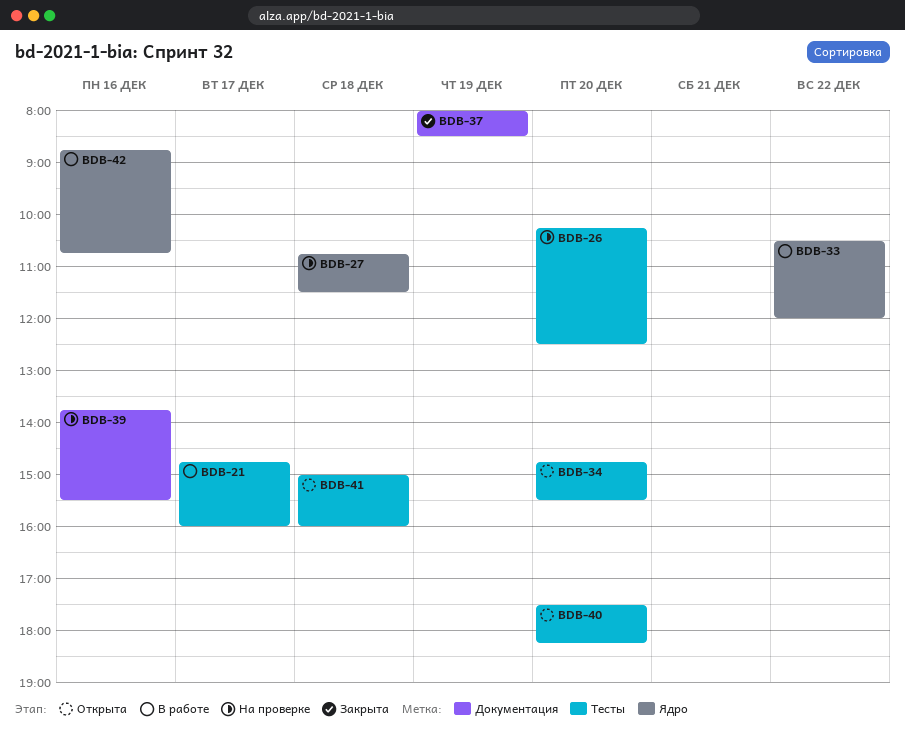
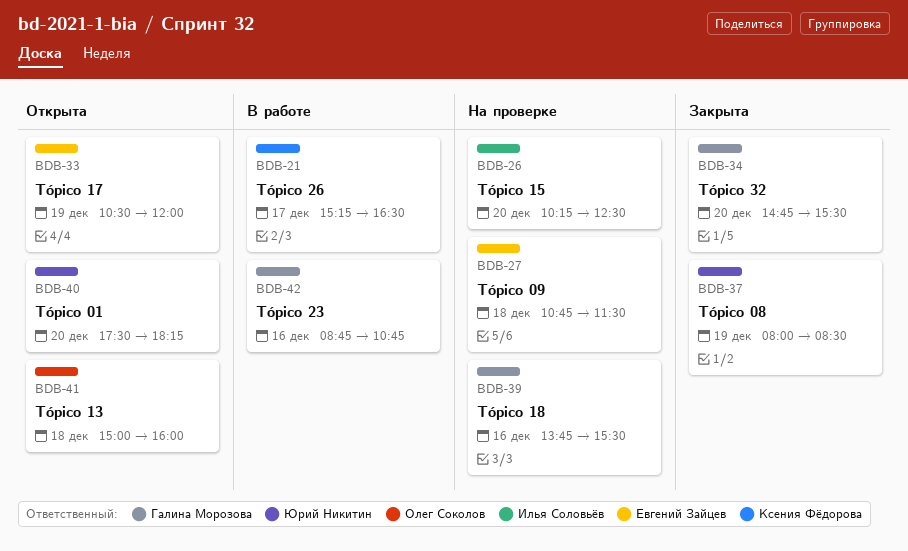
BDB-21, begins: 14:45 -> 15:15
BDB-21, ends: 16:00 -> 16:30
BDB-33, status: В работе -> Открыта
BDB-33, day: Dec 22 -> Dec 19
BDB-34, status: Открыта -> Закрыта

